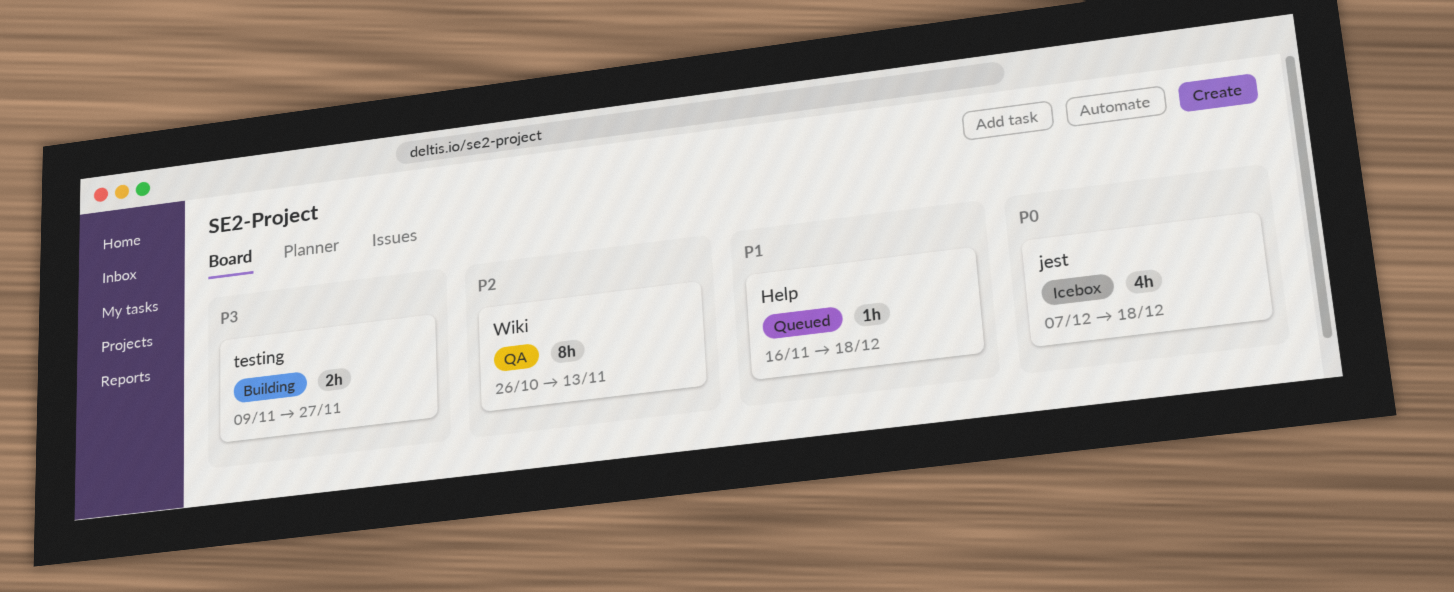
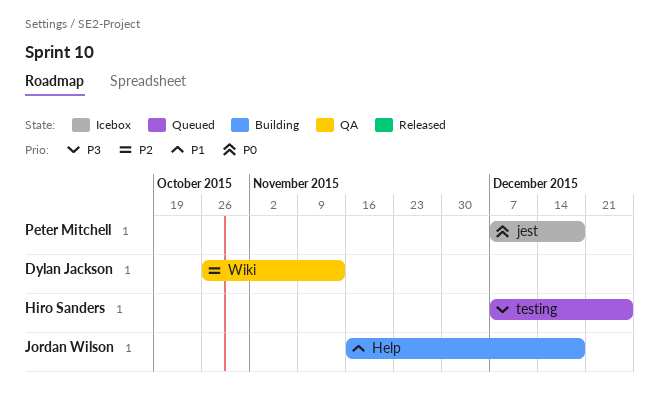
Help, status: Queued -> Building
testing, status: Building -> Queued
testing, start: Nov 9 -> Dec 7
testing, due: Nov 27 -> Dec 25

